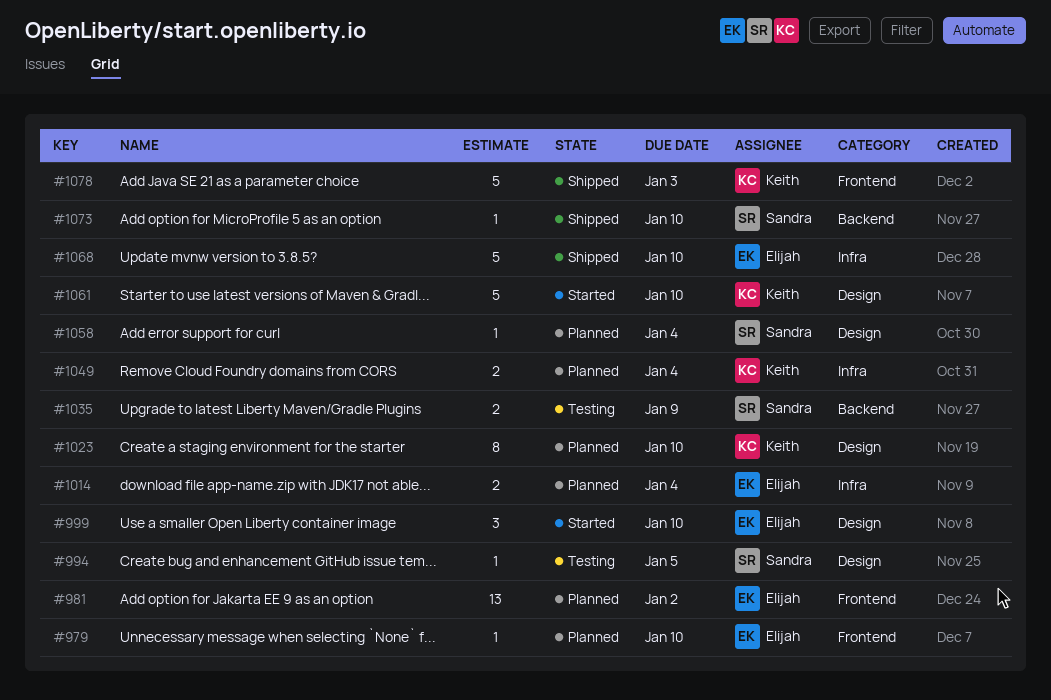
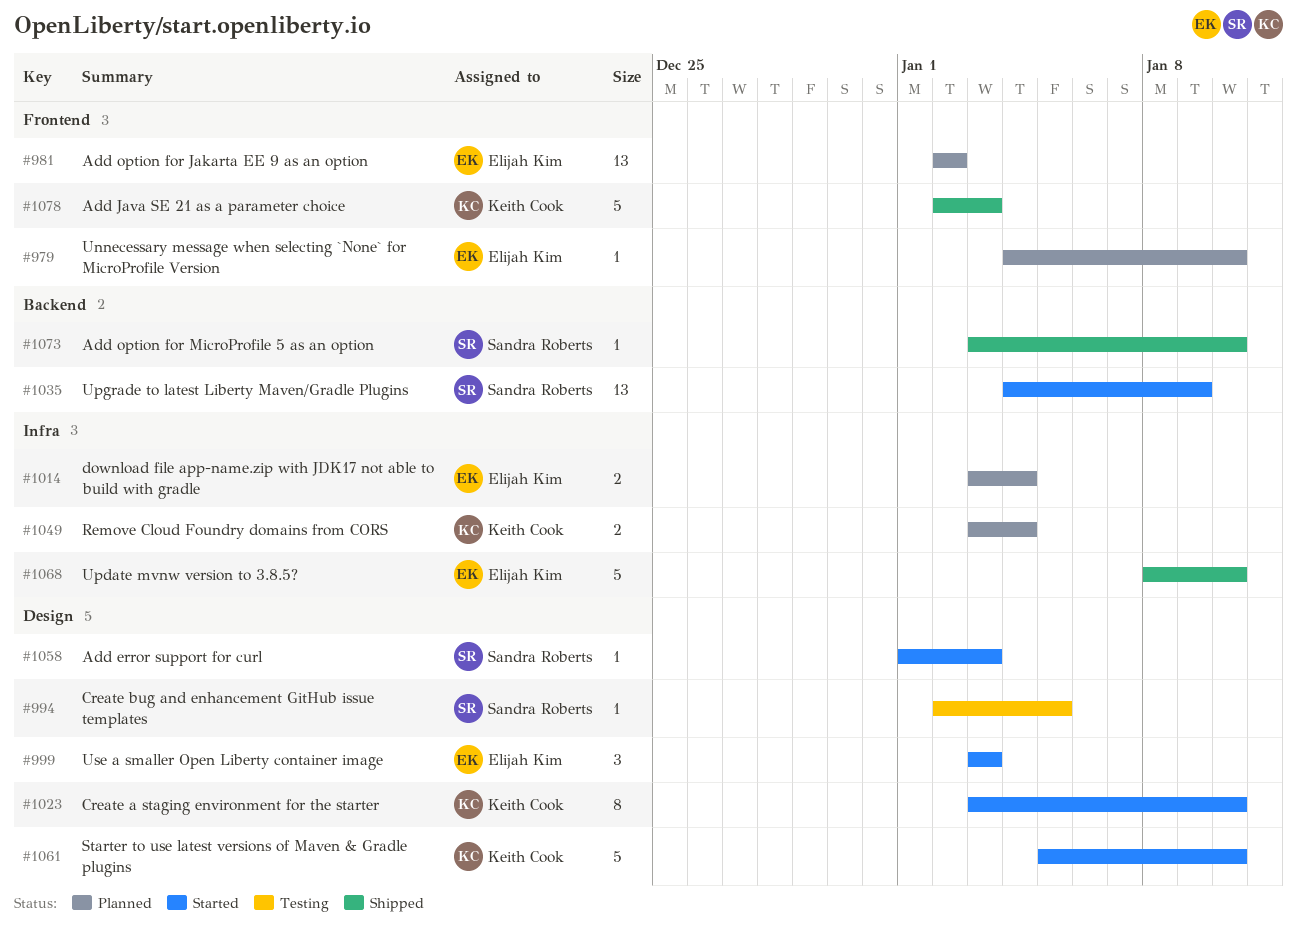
#999, due: Jan 10 -> Jan 3
#1023, status: Planned -> Started
#1035, status: Testing -> Started
#1035, estimate: 2 -> 13
#1058, status: Planned -> Started
#1058, due: Jan 4 -> Jan 3

